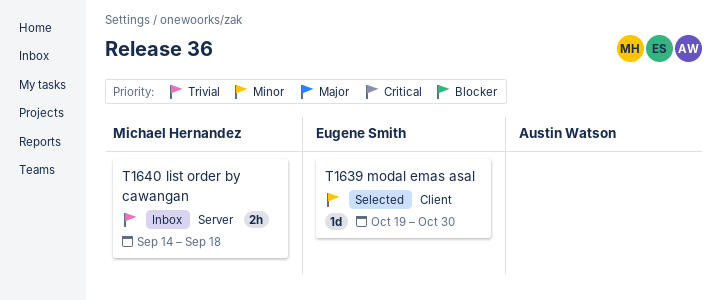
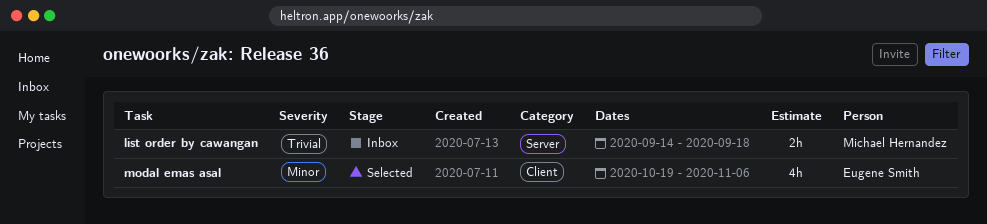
modal emas asal, estimate: 1d -> 4h
modal emas asal, due: Oct 30 -> Nov 6

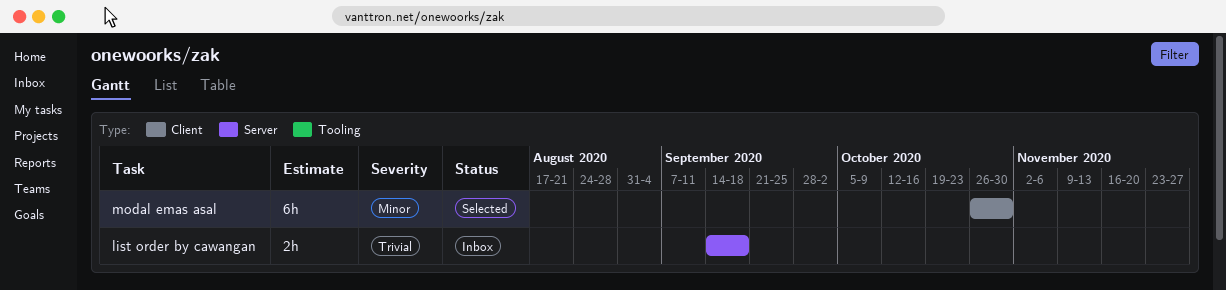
modal emas asal, estimate: 4h -> 6h
modal emas asal, start: Oct 19 -> Oct 26
modal emas asal, due: Nov 6 -> Oct 30

